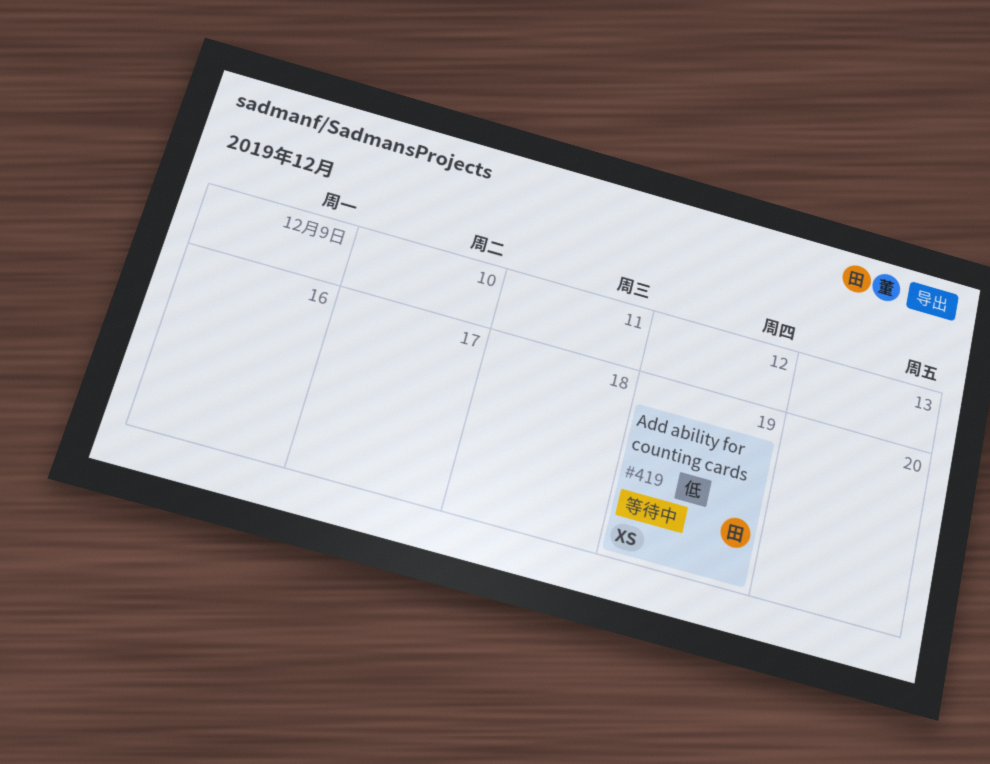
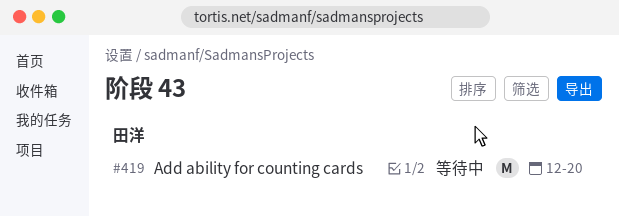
#419, estimate: XS -> M
#419, due: Dec 19 -> Dec 20

